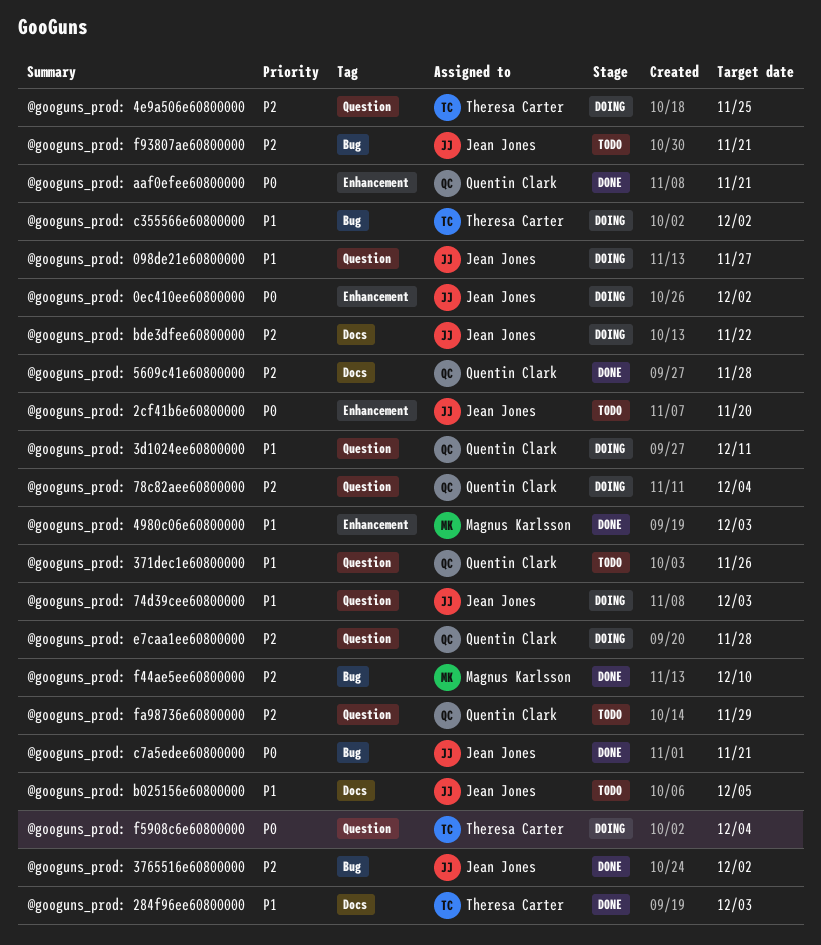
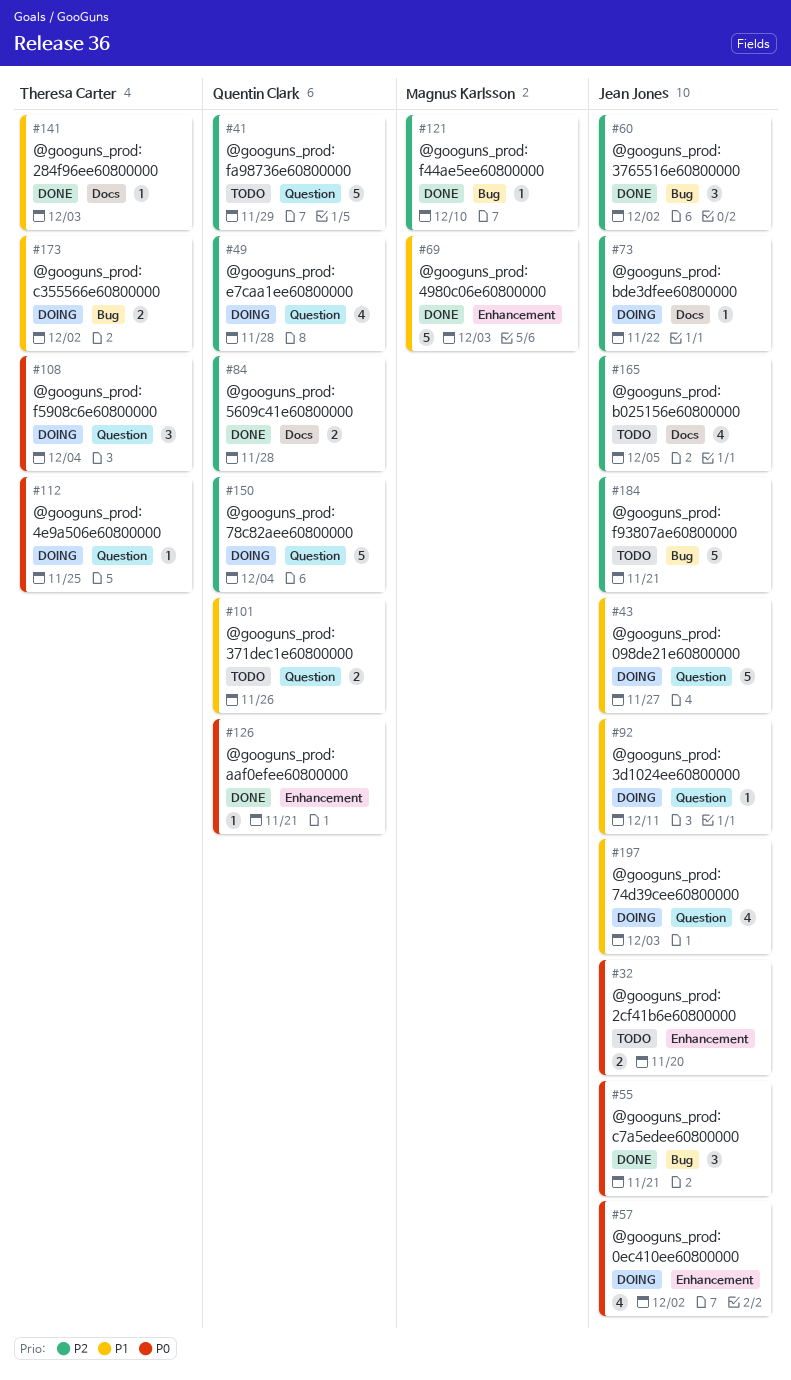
@googuns_prod: 3d1024ee60800000, owner: Quentin Clark -> Jean Jones
@googuns_prod: 4e9a506e60800000, priority: P2 -> P0
@googuns_prod: b025156e60800000, priority: P1 -> P2

